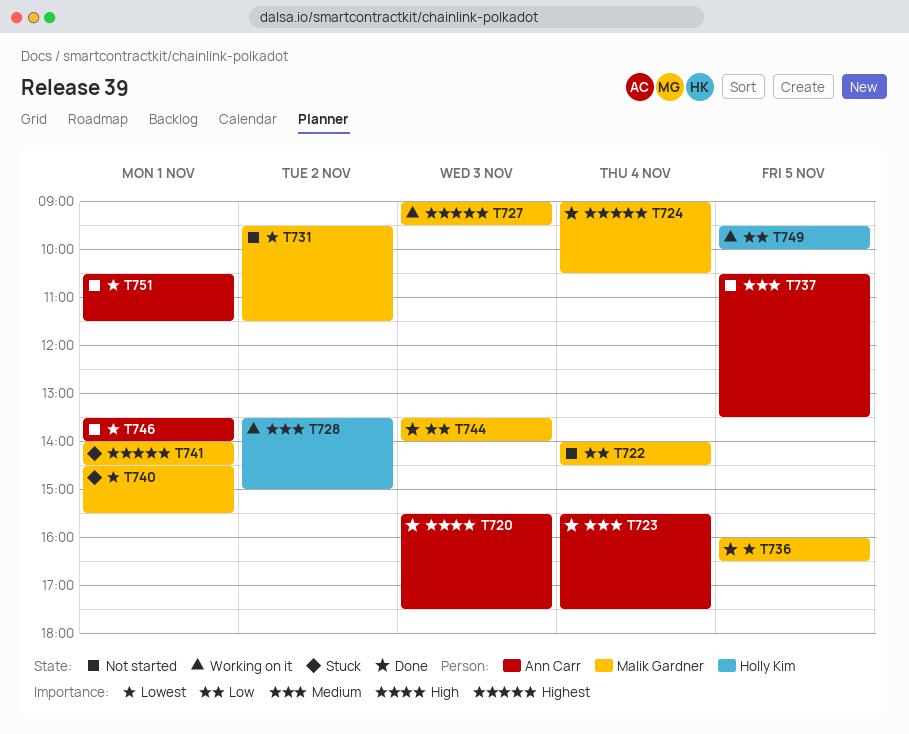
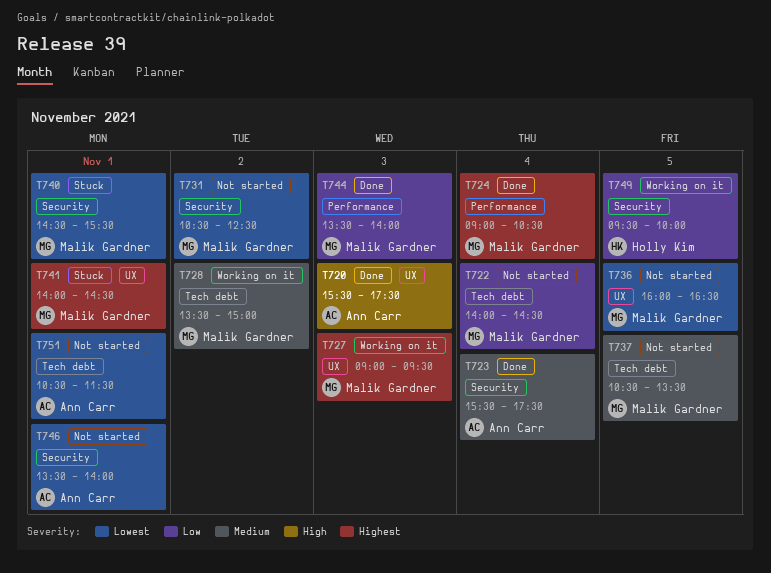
T728, owner: Holly Kim -> Malik Gardner
T731, begins: 09:30 -> 10:30
T731, ends: 11:30 -> 12:30
T736, status: Done -> Not started
T737, owner: Ann Carr -> Malik Gardner

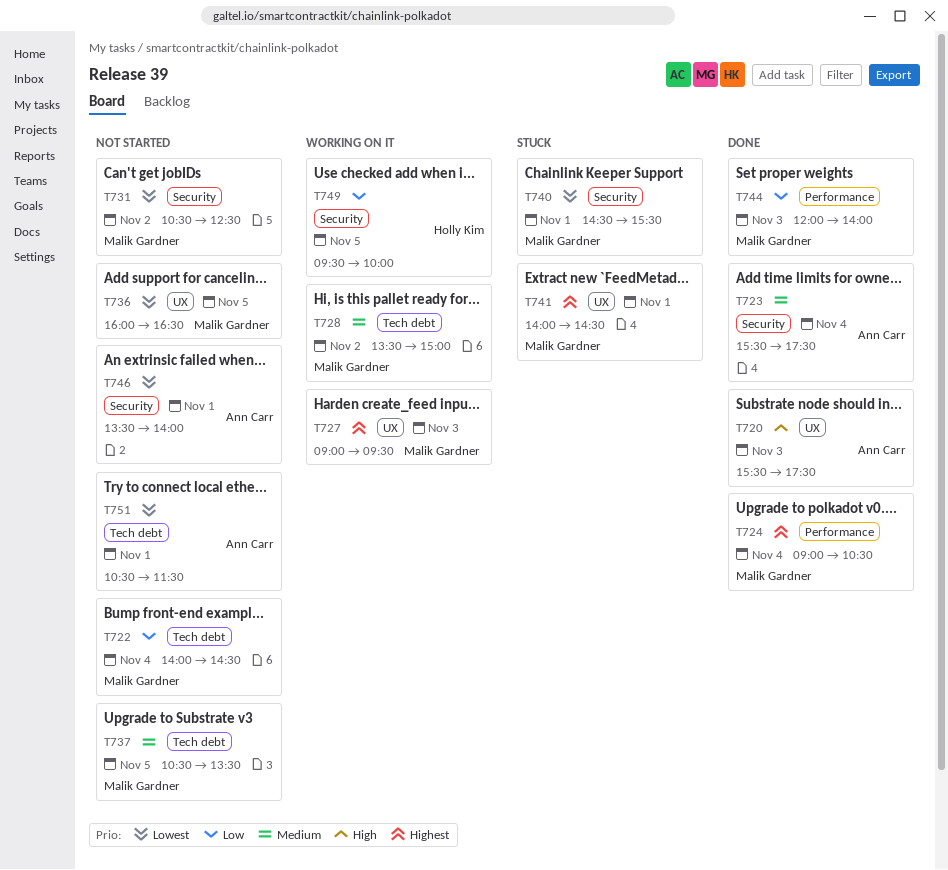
T744, begins: 13:30 -> 12:00

